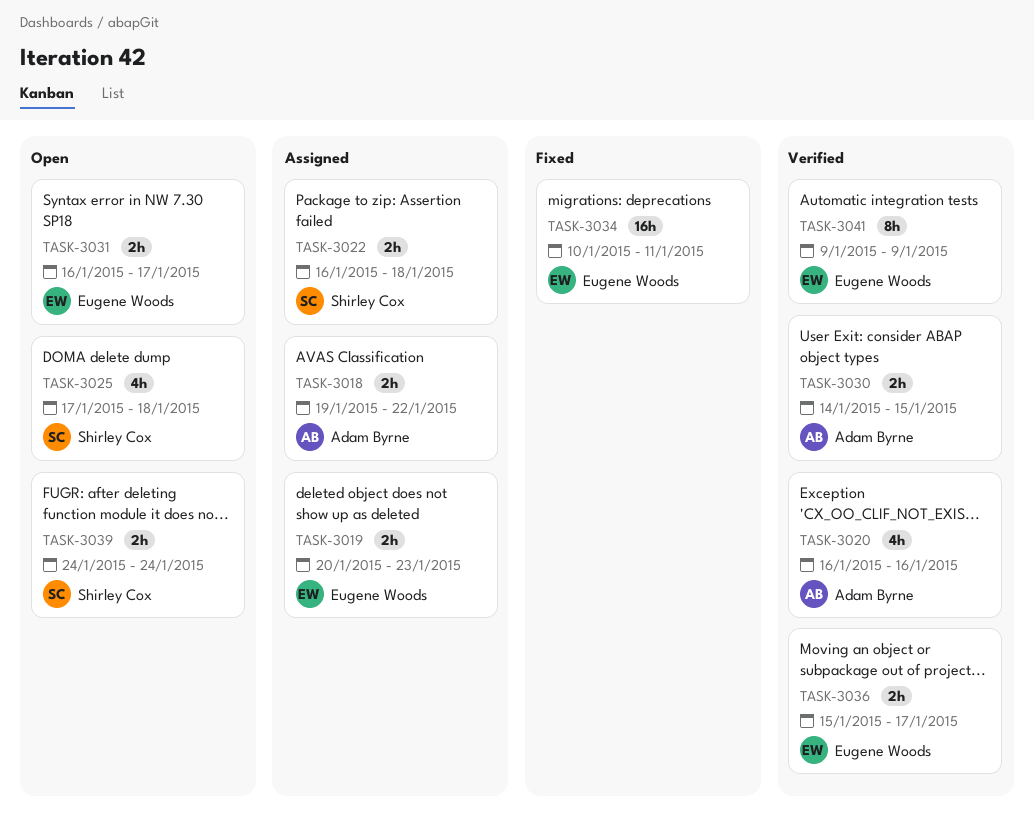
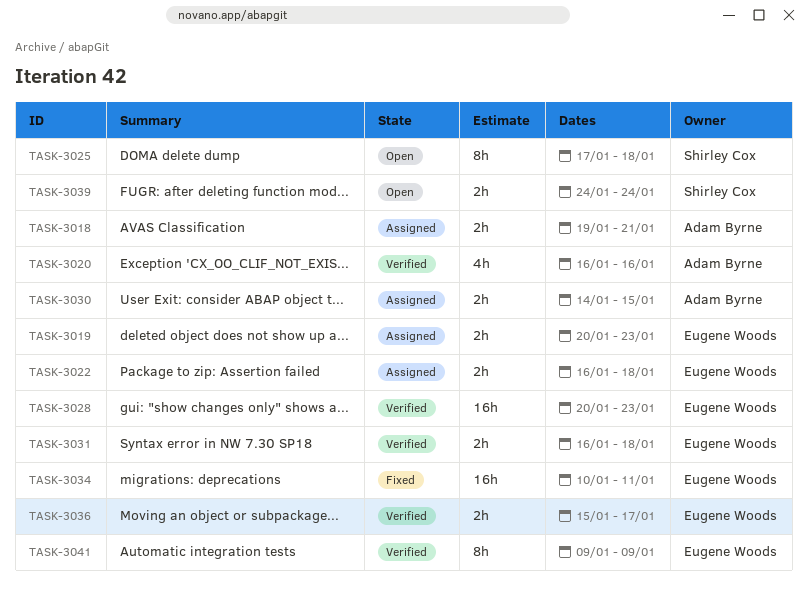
TASK-3018, due: Jan 22 -> Jan 21
TASK-3022, owner: Shirley Cox -> Eugene Woods
TASK-3025, estimate: 4h -> 8h
TASK-3028: none -> present
TASK-3030, status: Verified -> Assigned
TASK-3031, status: Open -> Verified
TASK-3031, due: Jan 17 -> Jan 18

